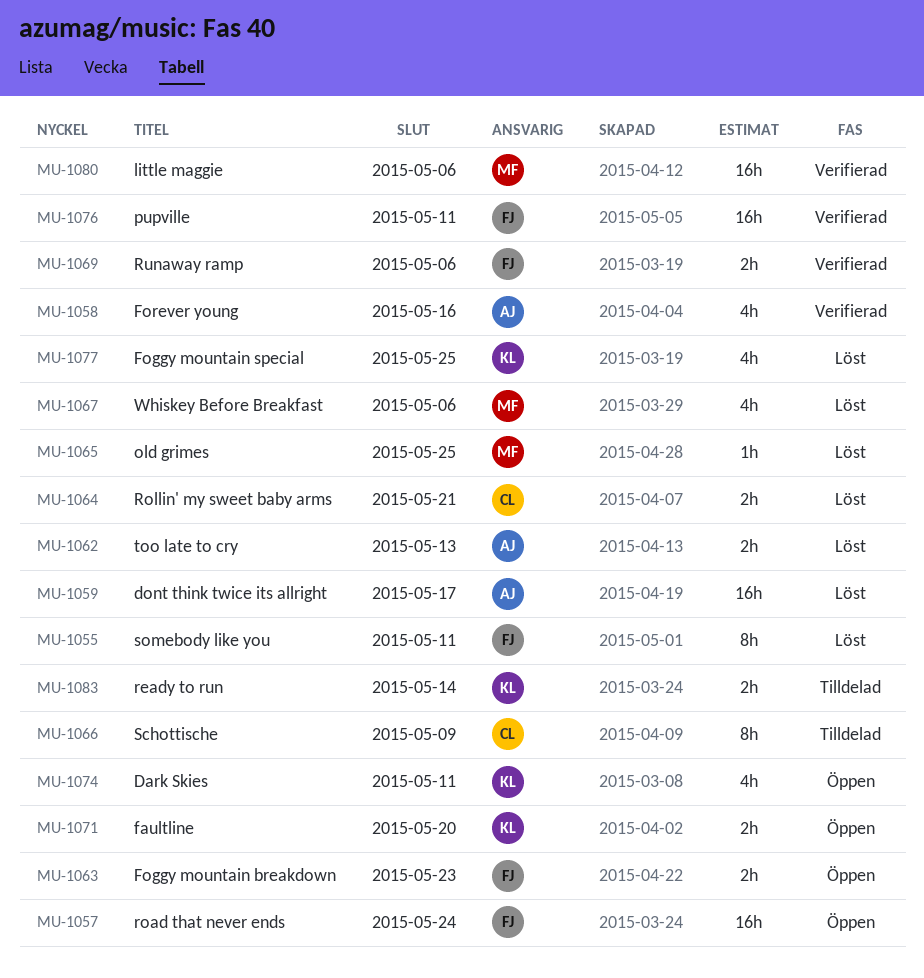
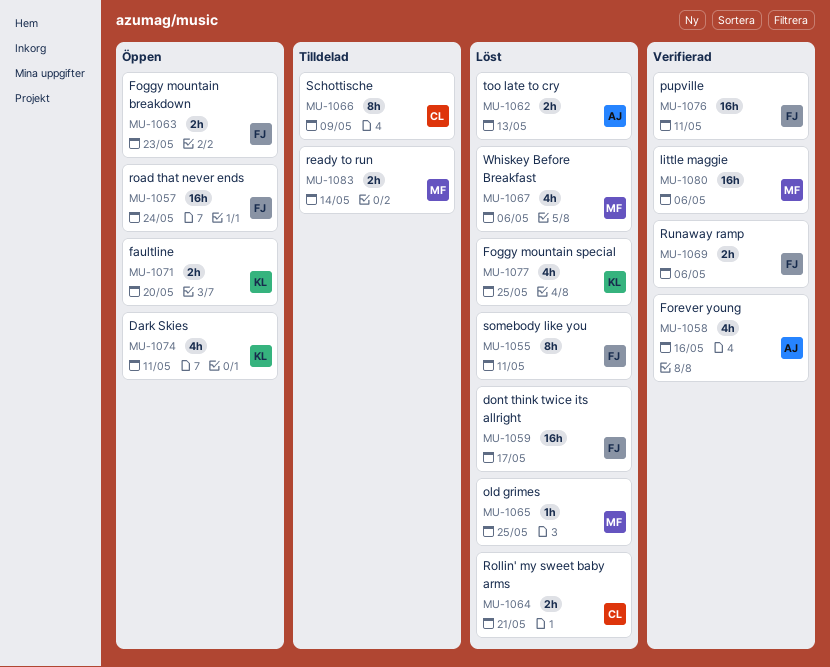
MU-1059, owner: AJ -> FJ
MU-1083, owner: KL -> MF

